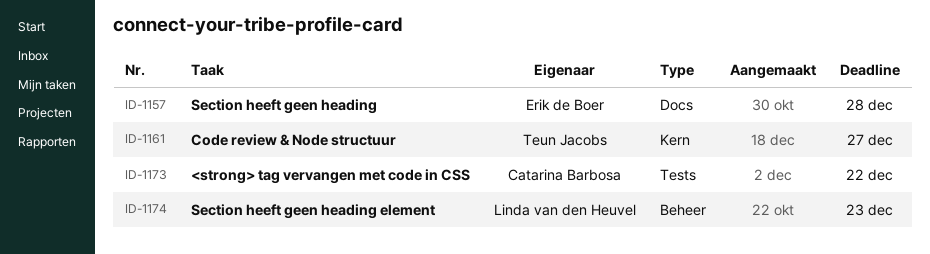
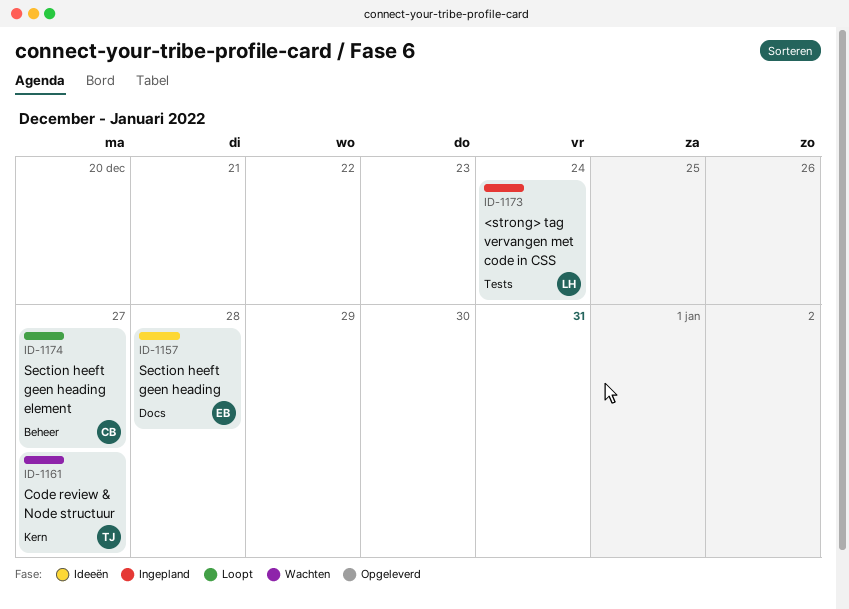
ID-1173, owner: Catarina Barbosa -> Linda van den Heuvel
ID-1173, due: Dec 22 -> Dec 24
ID-1174, owner: Linda van den Heuvel -> Catarina Barbosa
ID-1174, due: Dec 23 -> Dec 27

